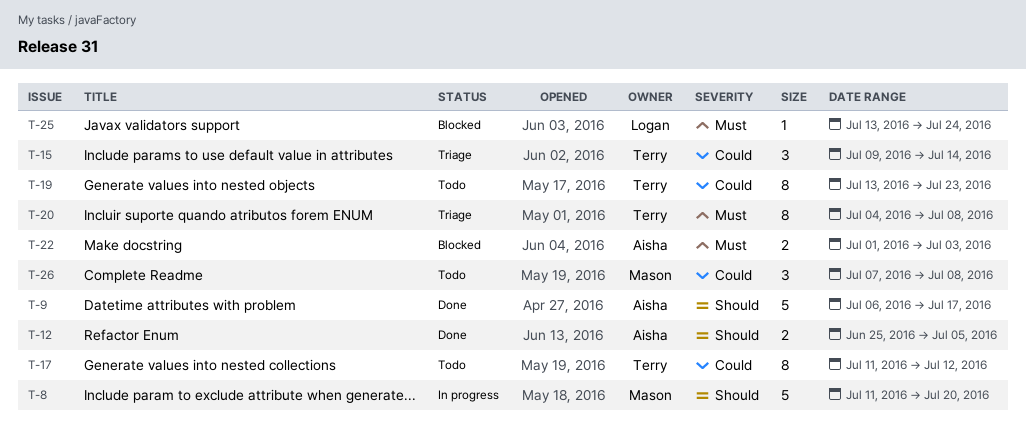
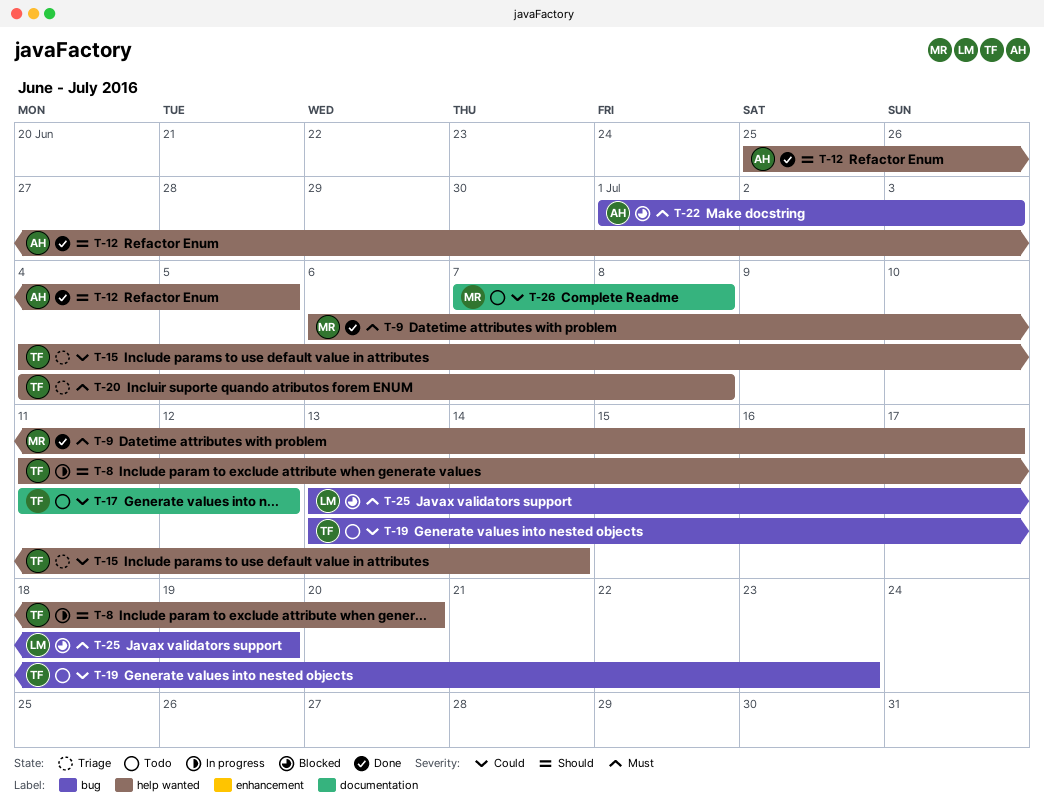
T-8, owner: Mason -> Terry
T-9, owner: Aisha -> Mason
T-9, priority: Should -> Must
T-15, start: Jul 9 -> Jul 4
T-25, due: Jul 24 -> Jul 19

